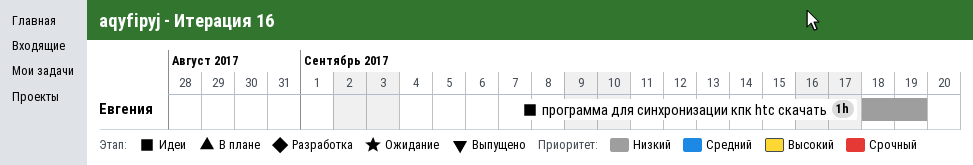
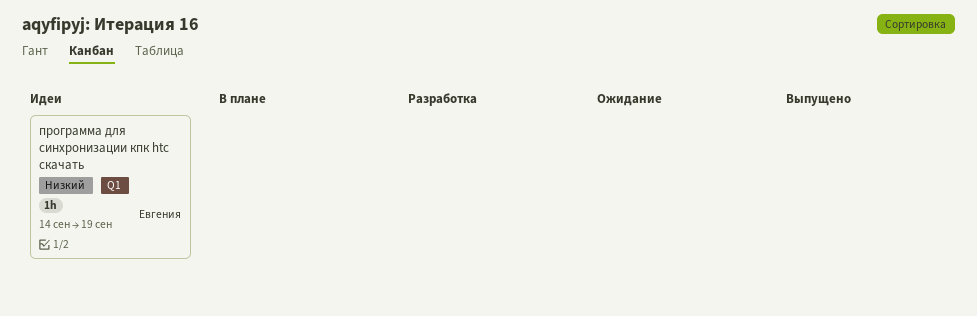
программа для синхронизации кпк htc скачать, start: Sep 18 -> Sep 14

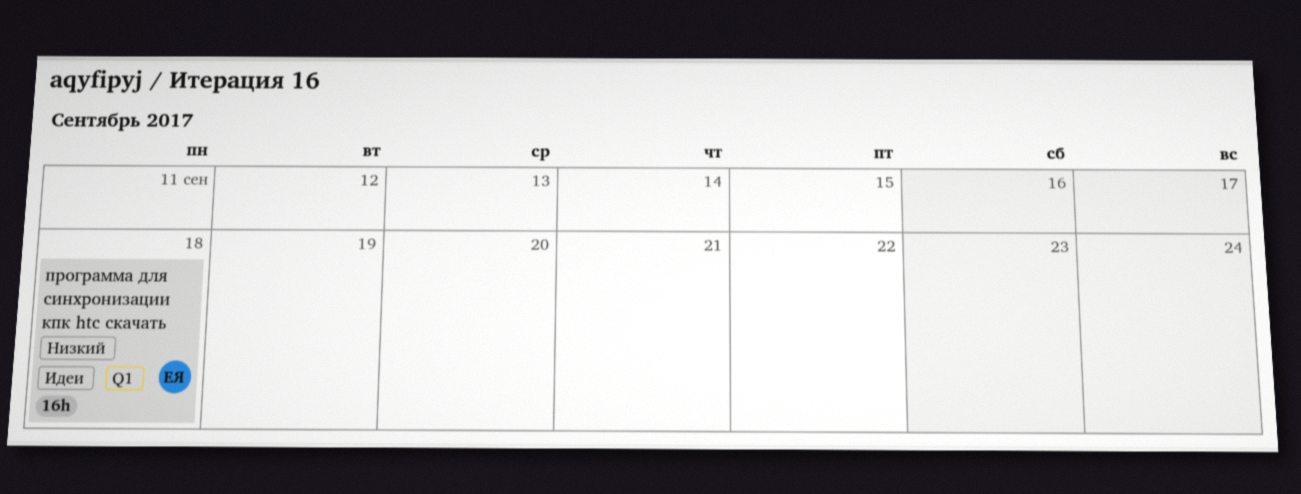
программа для синхронизации кпк htc скачать, estimate: 1h -> 16h
программа для синхронизации кпк htc скачать, due: Sep 19 -> Sep 18

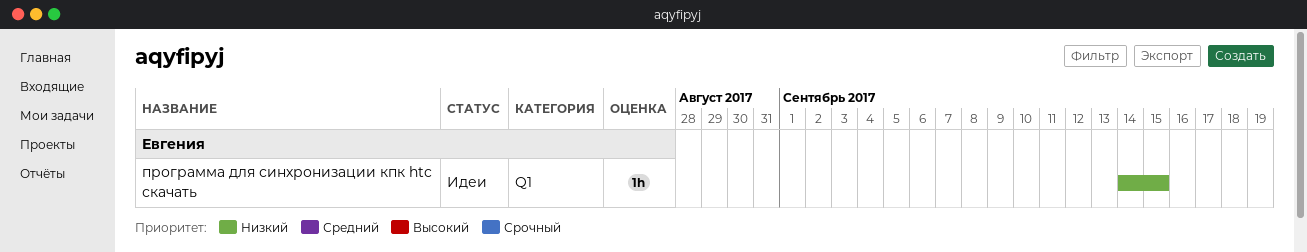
программа для синхронизации кпк htc скачать, estimate: 16h -> 1h
программа для синхронизации кпк htc скачать, due: Sep 18 -> Sep 15

